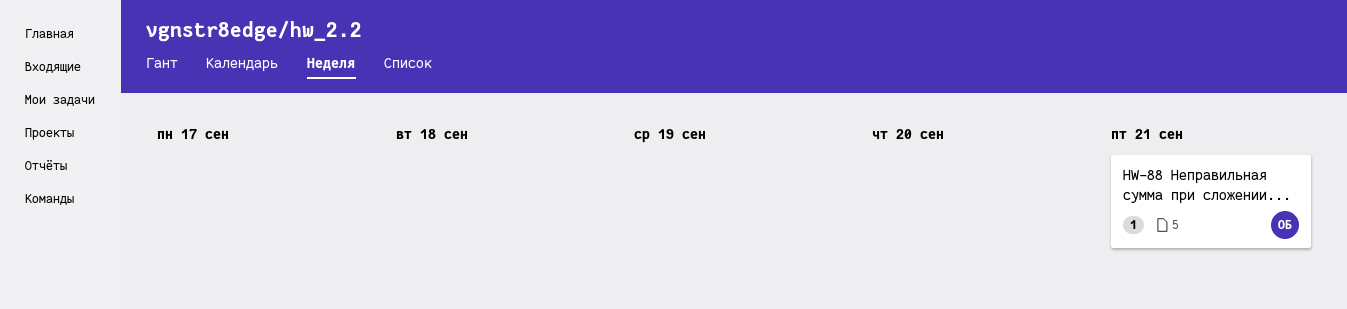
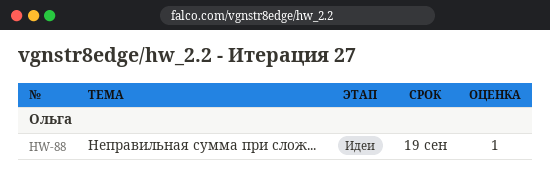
HW-88, due: Sep 21 -> Sep 19

